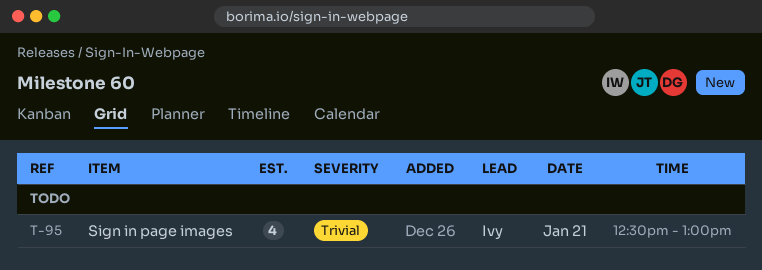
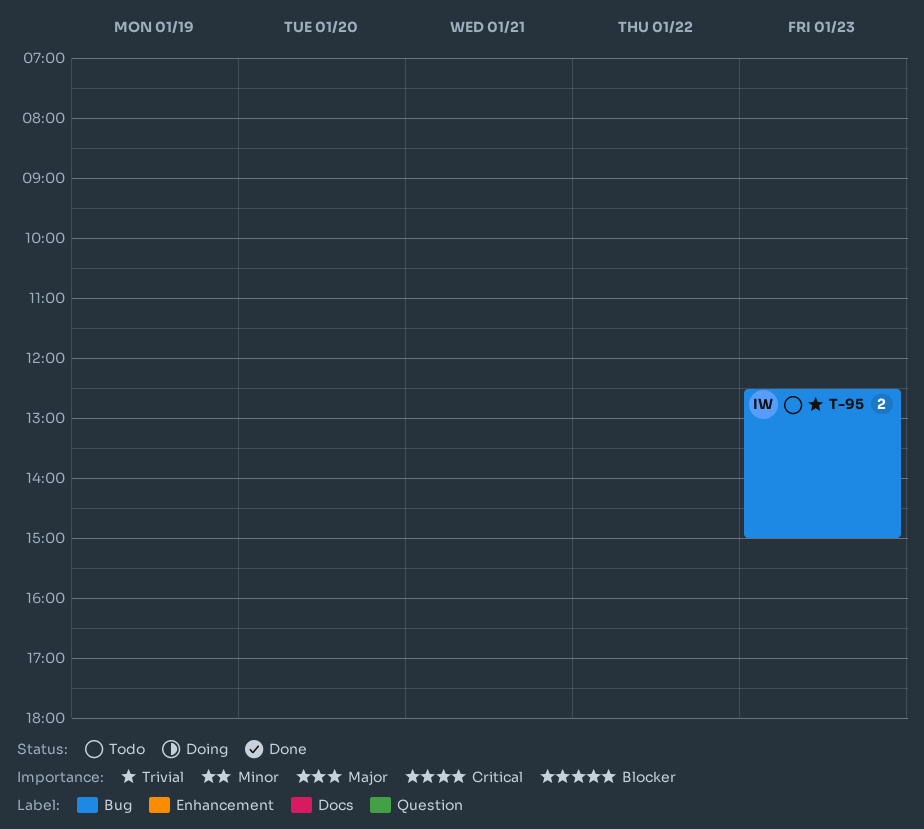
T-95, estimate: 4 -> 2
T-95, day: Jan 21 -> Jan 23
T-95, ends: 13:00 -> 15:00

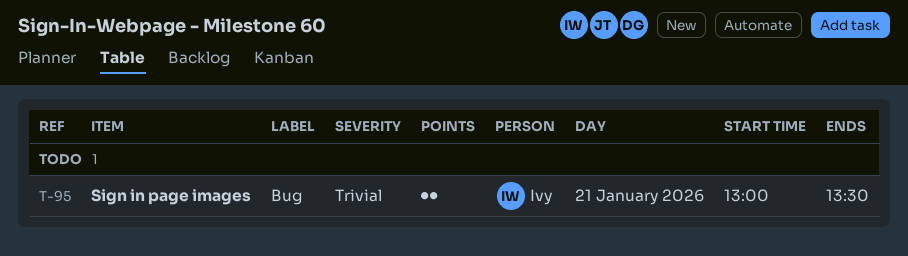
T-95, day: Jan 23 -> Jan 21
T-95, begins: 12:30 -> 13:00
T-95, ends: 15:00 -> 13:30

